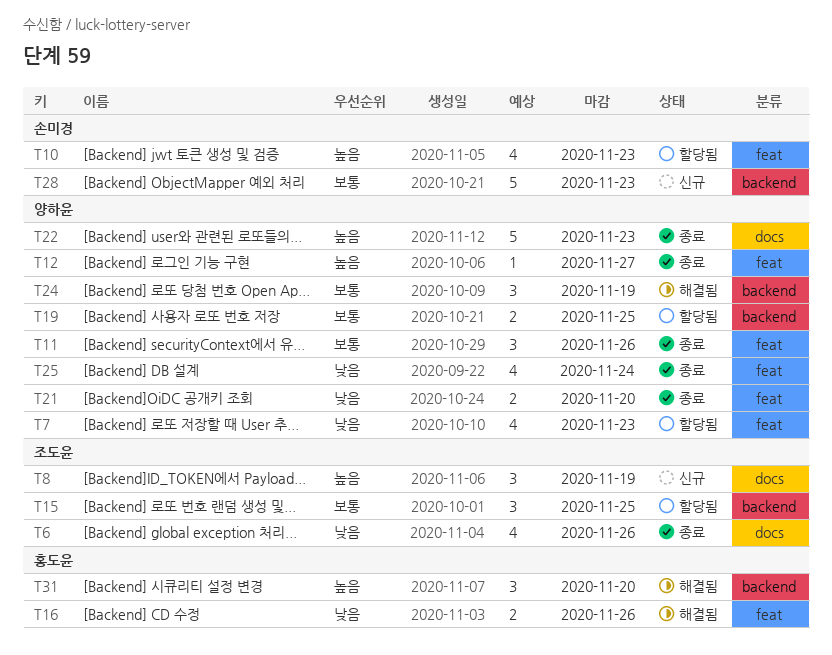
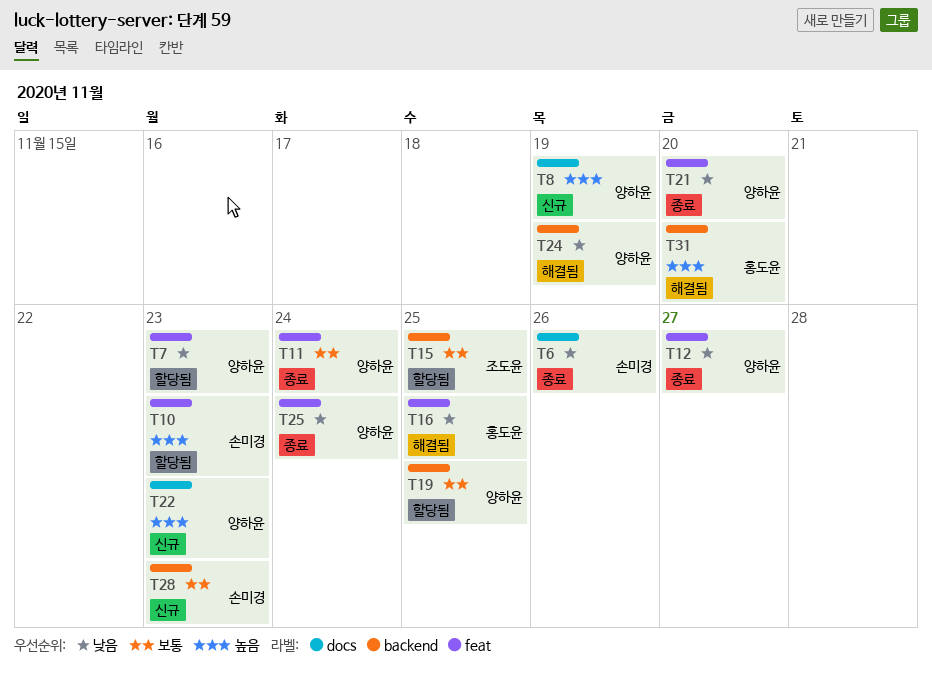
T6, owner: 조도윤 -> 손미경
T8, owner: 조도윤 -> 양하윤
T11, due: Nov 26 -> Nov 24
T12, priority: 높음 -> 낮음
T16, due: Nov 26 -> Nov 25
T22, status: 종료 -> 신규
T24, priority: 보통 -> 낮음

